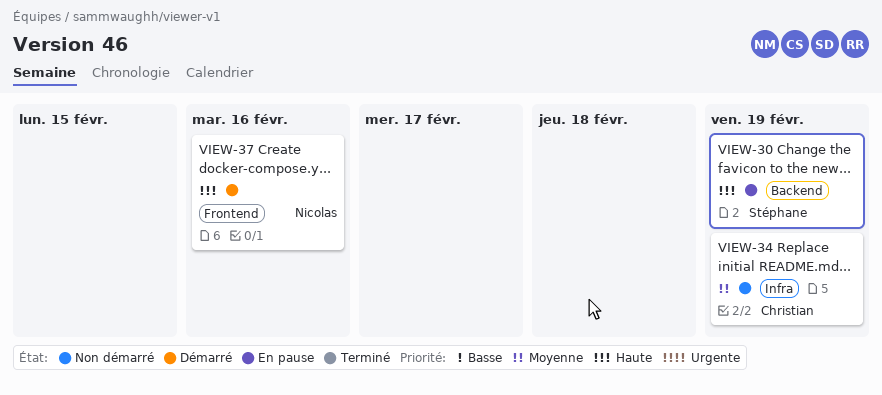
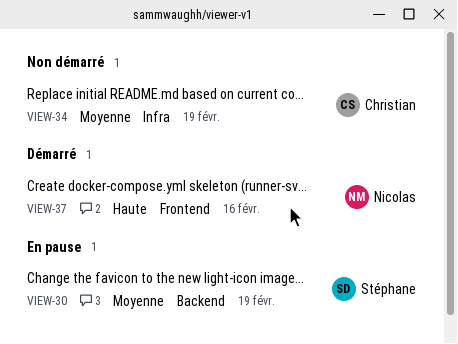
VIEW-30, priority: Haute -> Moyenne

